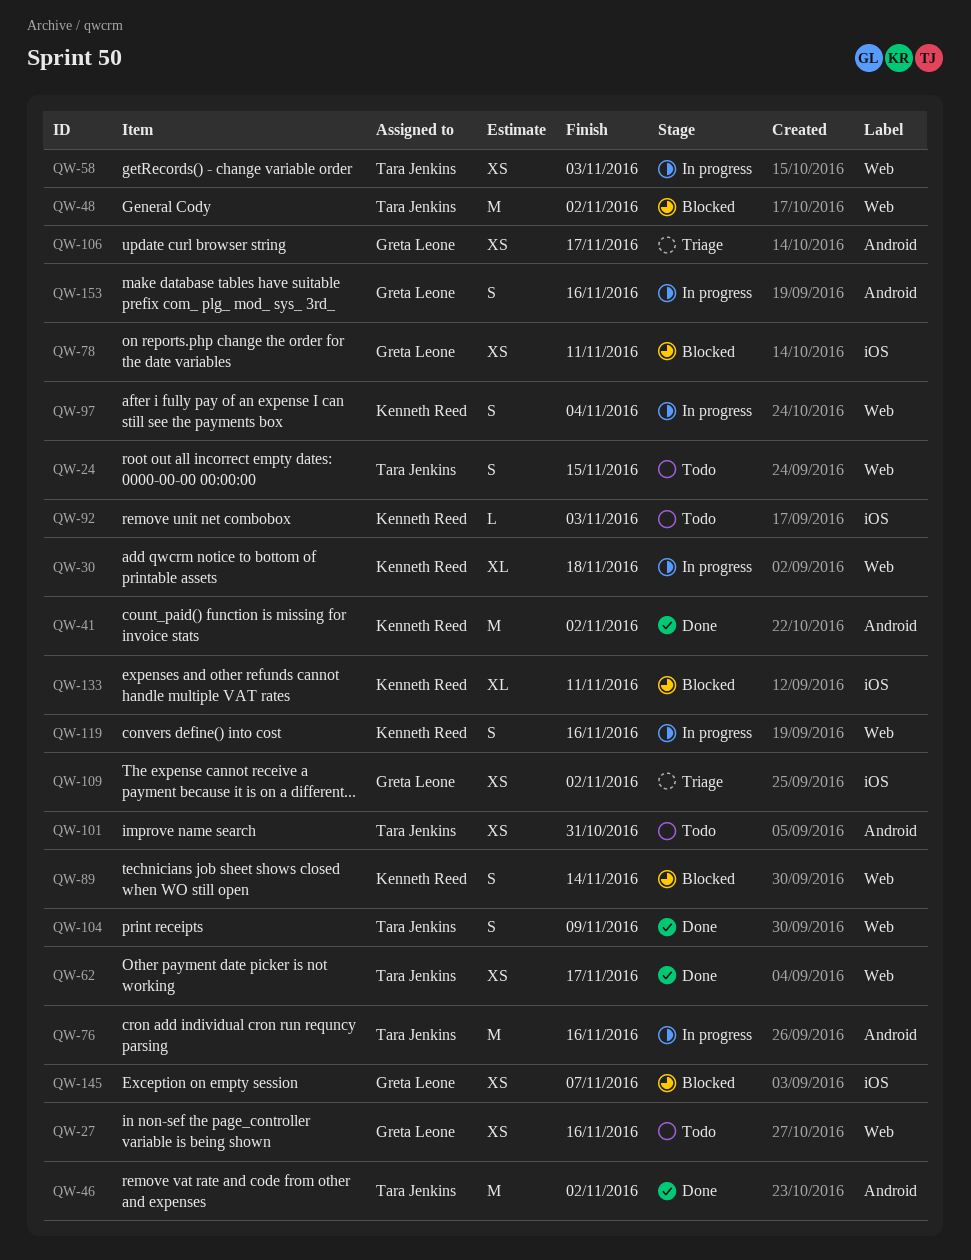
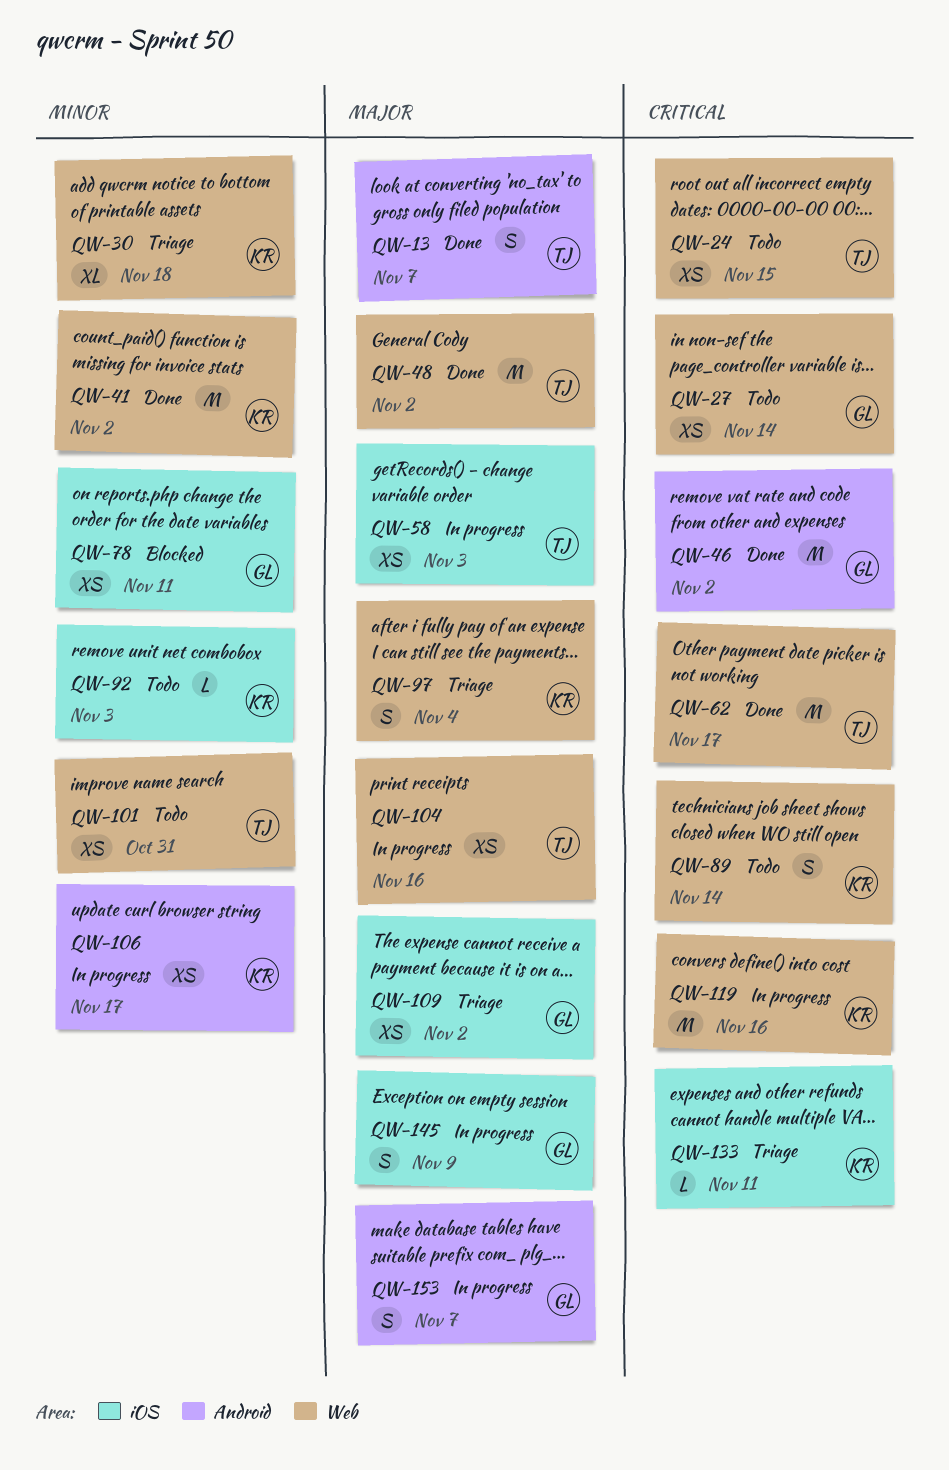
QW-13: none -> present
QW-24, estimate: S -> XS
QW-27, due: Nov 16 -> Nov 14
QW-30, status: In progress -> Triage
QW-41, label: Android -> Web
QW-46, owner: Tara Jenkins -> Greta Leone
QW-48, status: Blocked -> Done
QW-58, label: Web -> iOS
QW-62, estimate: XS -> M
QW-76: present -> none
QW-89, status: Blocked -> Todo
QW-97, status: In progress -> Triage
QW-101, label: Android -> Web
QW-104, status: Done -> In progress
QW-104, estimate: S -> XS
QW-104, due: Nov 9 -> Nov 16
QW-106, status: Triage -> In progress
QW-106, owner: Greta Leone -> Kenneth Reed
QW-119, estimate: S -> M
QW-133, status: Blocked -> Triage
QW-133, estimate: XL -> L
QW-145, status: Blocked -> In progress
QW-145, estimate: XS -> S
QW-145, due: Nov 7 -> Nov 9
QW-153, due: Nov 16 -> Nov 7

